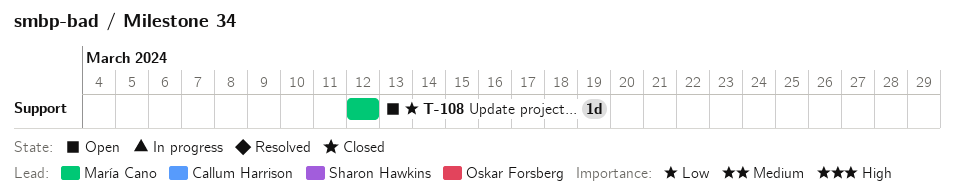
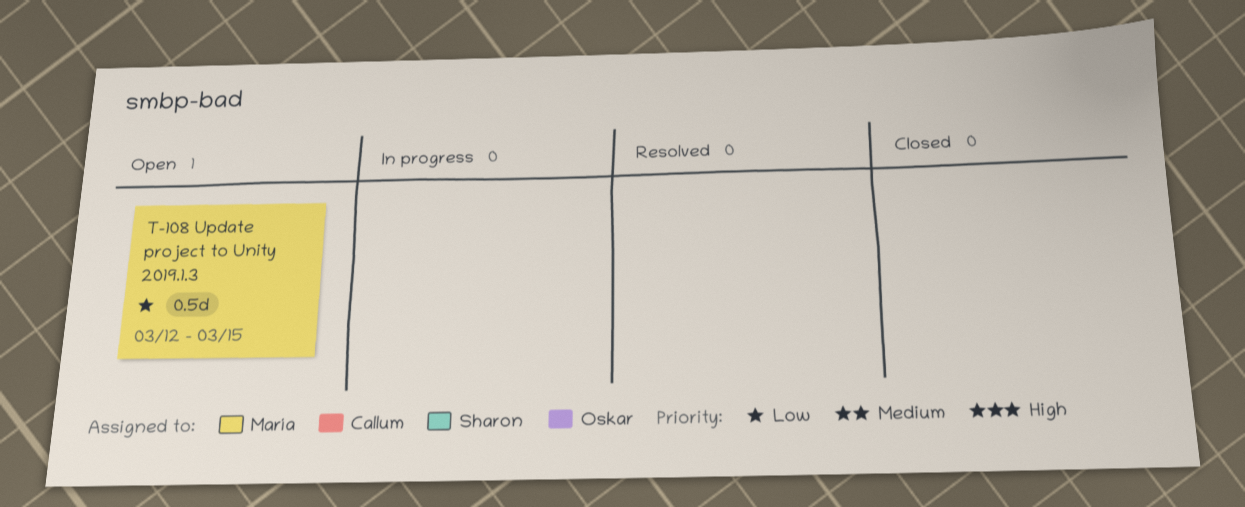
T-108, estimate: 1d -> 0.5d
T-108, due: Mar 12 -> Mar 15

